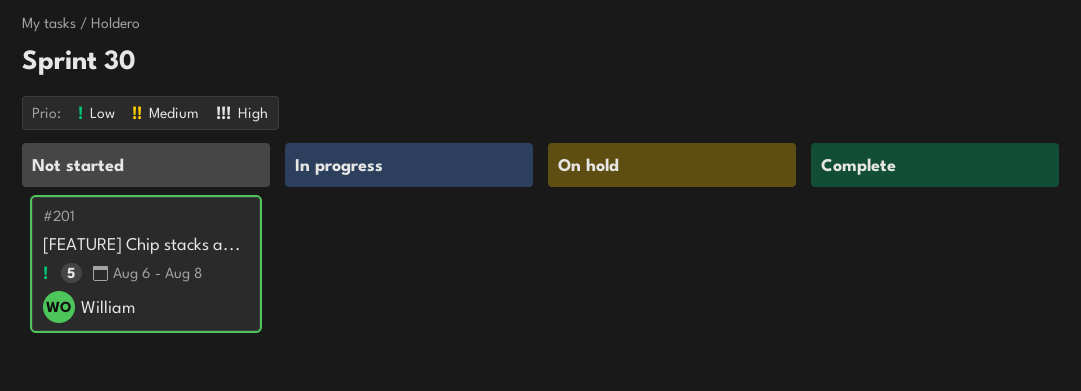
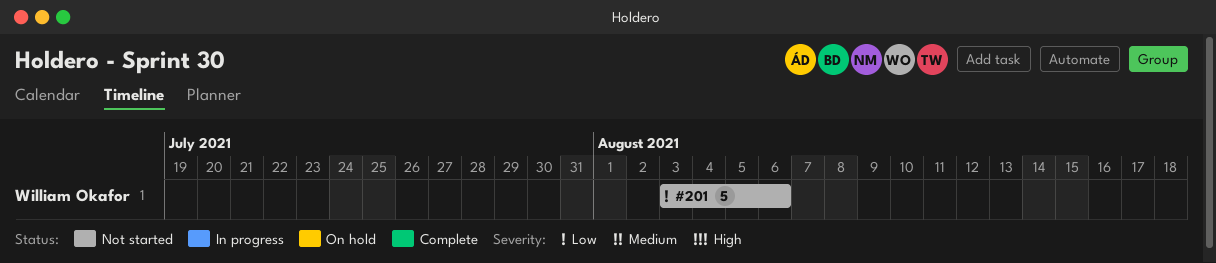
#201, start: Aug 6 -> Aug 3
#201, due: Aug 8 -> Aug 6

